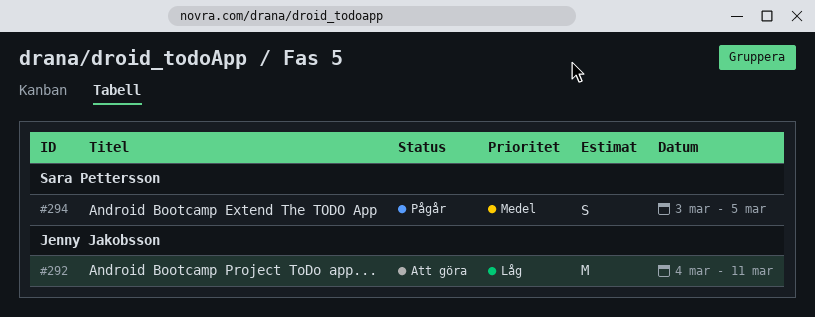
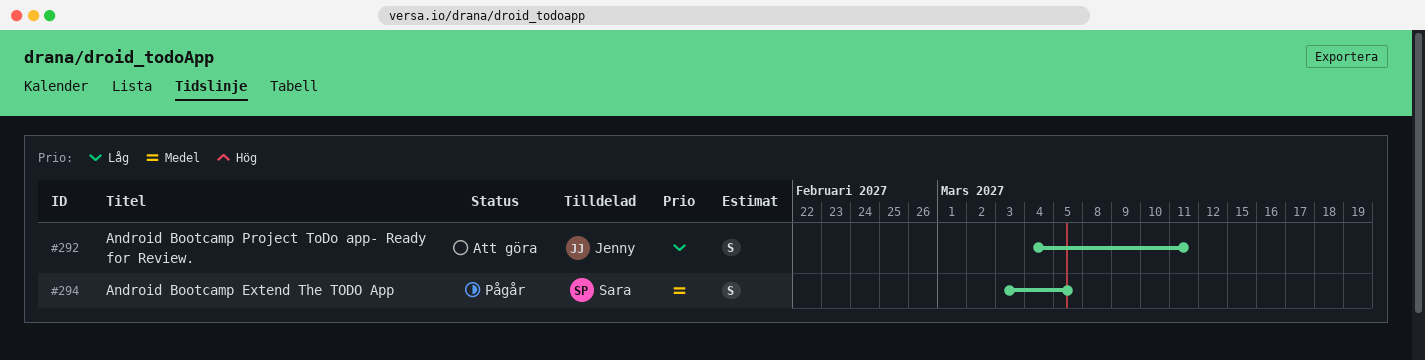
#292, estimate: M -> S

